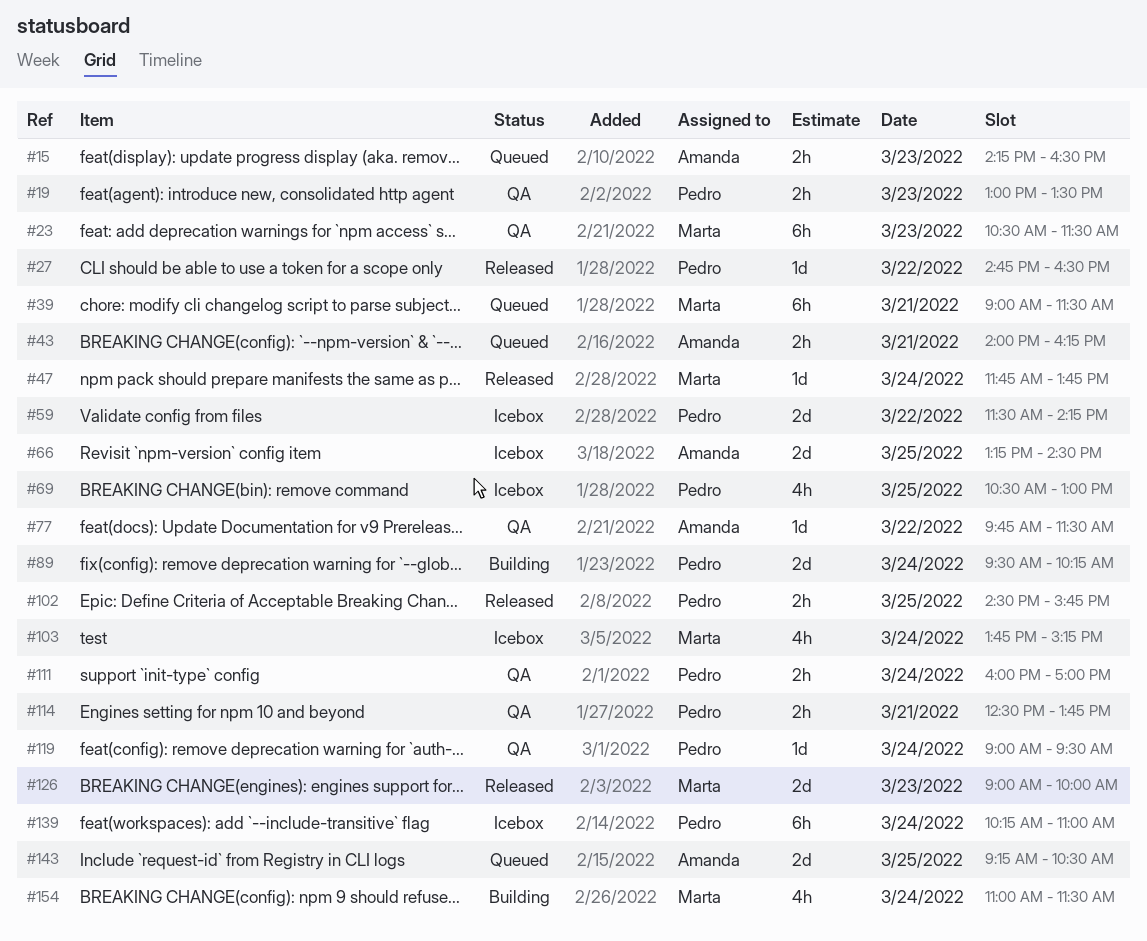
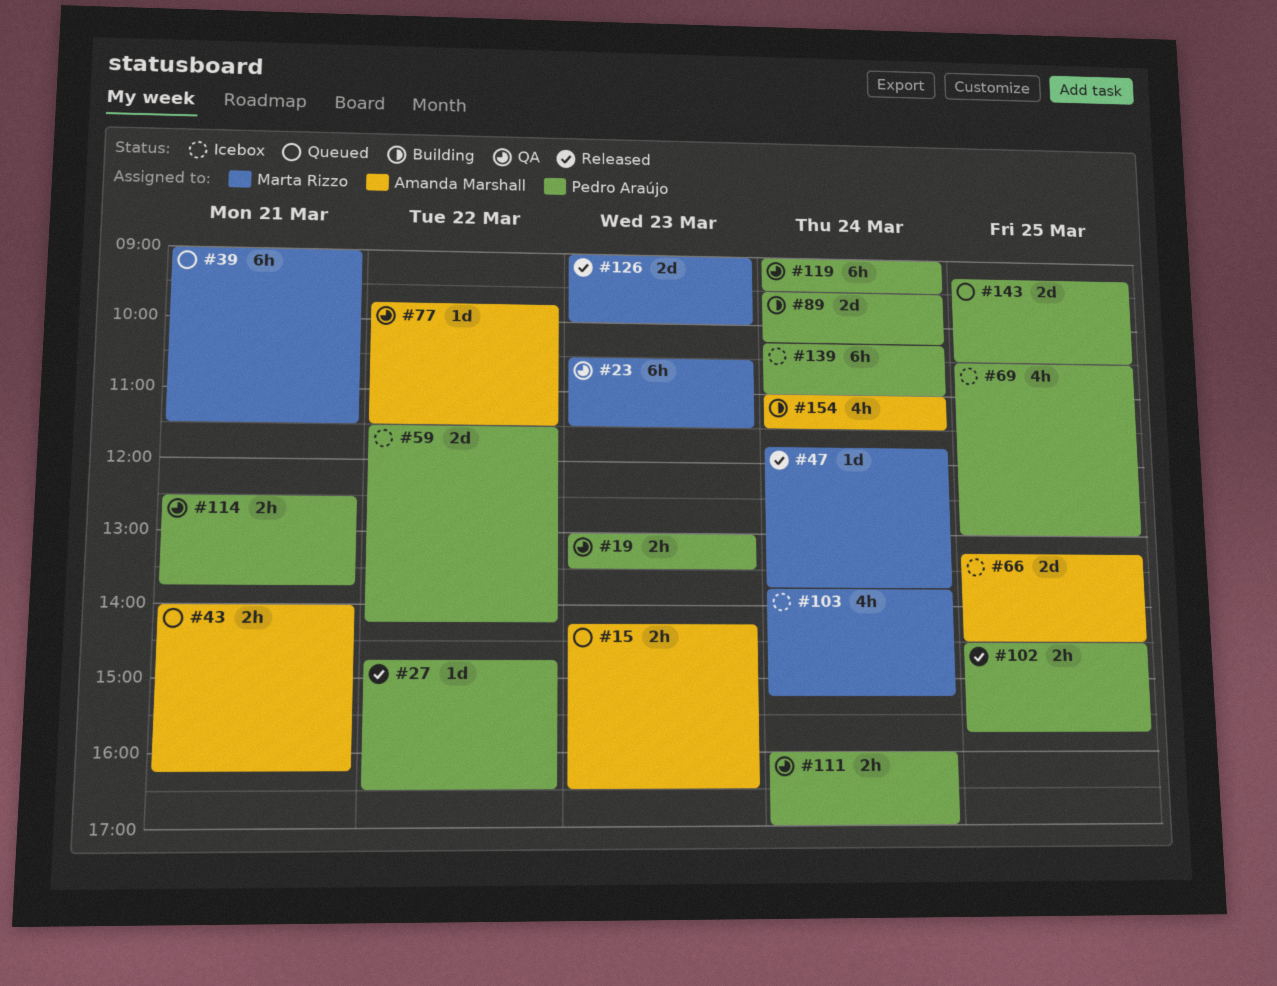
#119, estimate: 1d -> 6h
#143, owner: Amanda Marshall -> Pedro Araújo
#154, owner: Marta Rizzo -> Amanda Marshall

